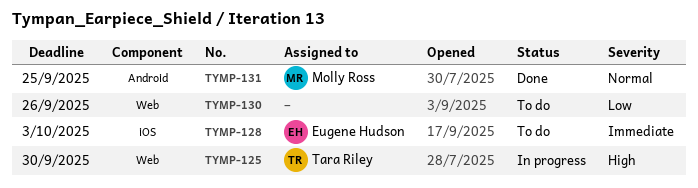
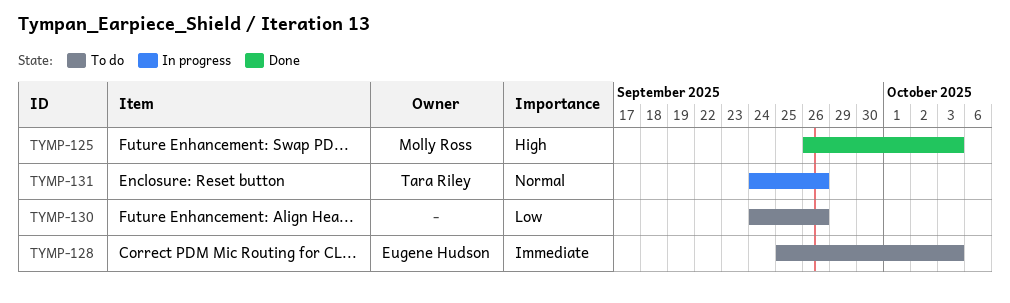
TYMP-125, status: In progress -> Done
TYMP-125, owner: Tara Riley -> Molly Ross
TYMP-125, due: Sep 30 -> Oct 3
TYMP-131, status: Done -> In progress
TYMP-131, owner: Molly Ross -> Tara Riley
TYMP-131, due: Sep 25 -> Sep 26

